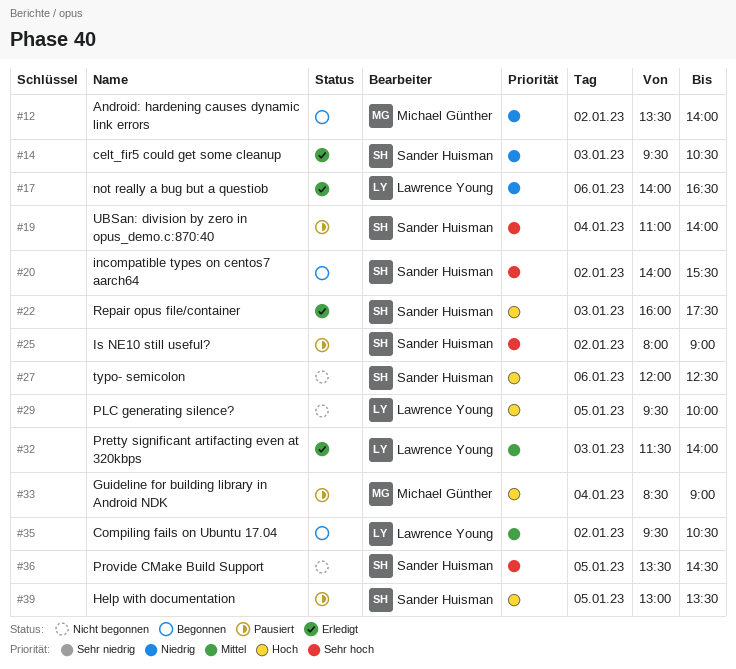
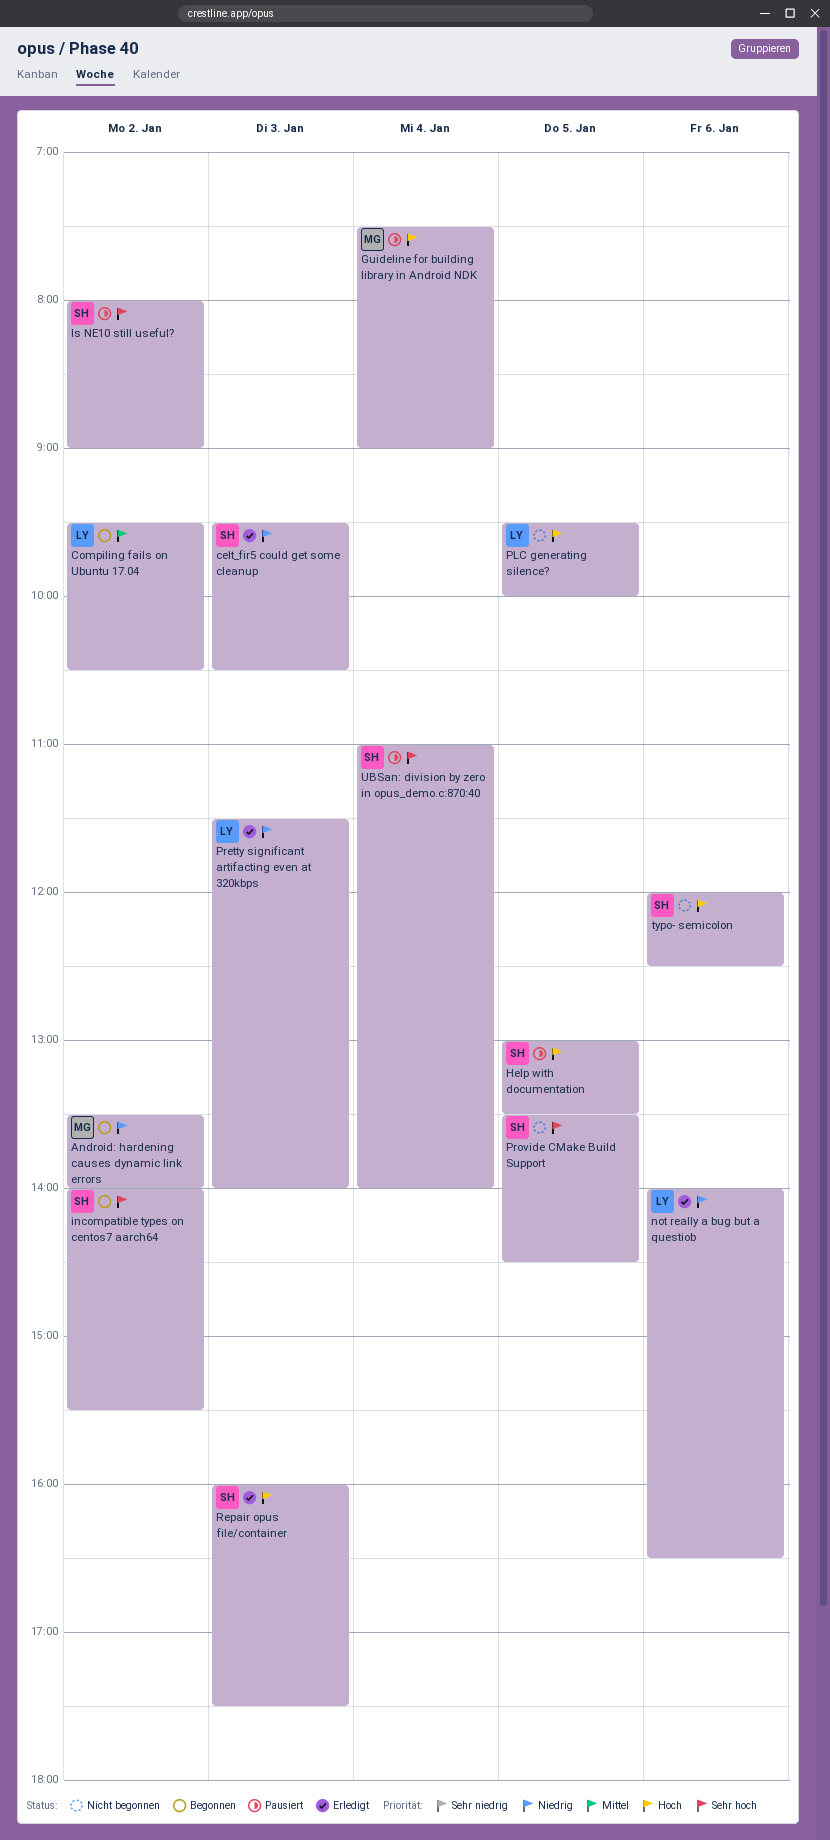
Guideline for building library in Android NDK, begins: 08:30 -> 07:30
Pretty significant artifacting even at 320kbps, priority: Mittel -> Niedrig

